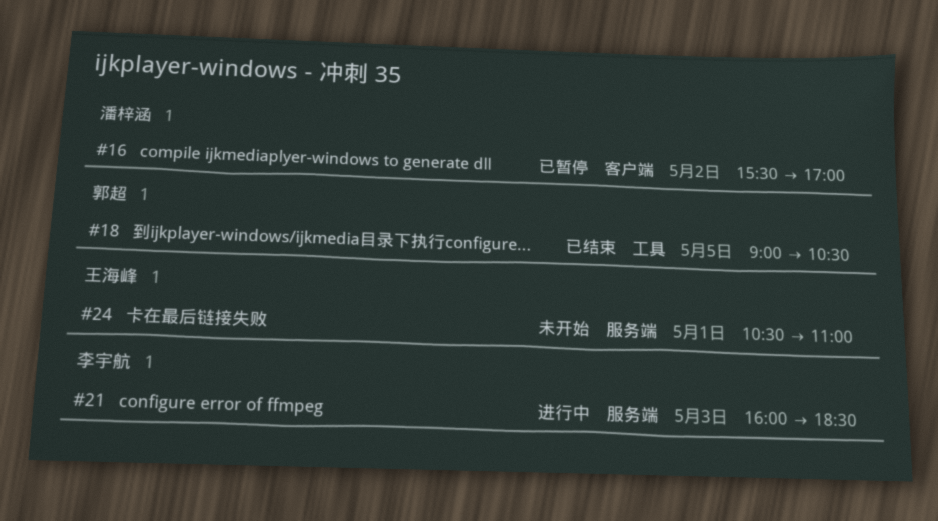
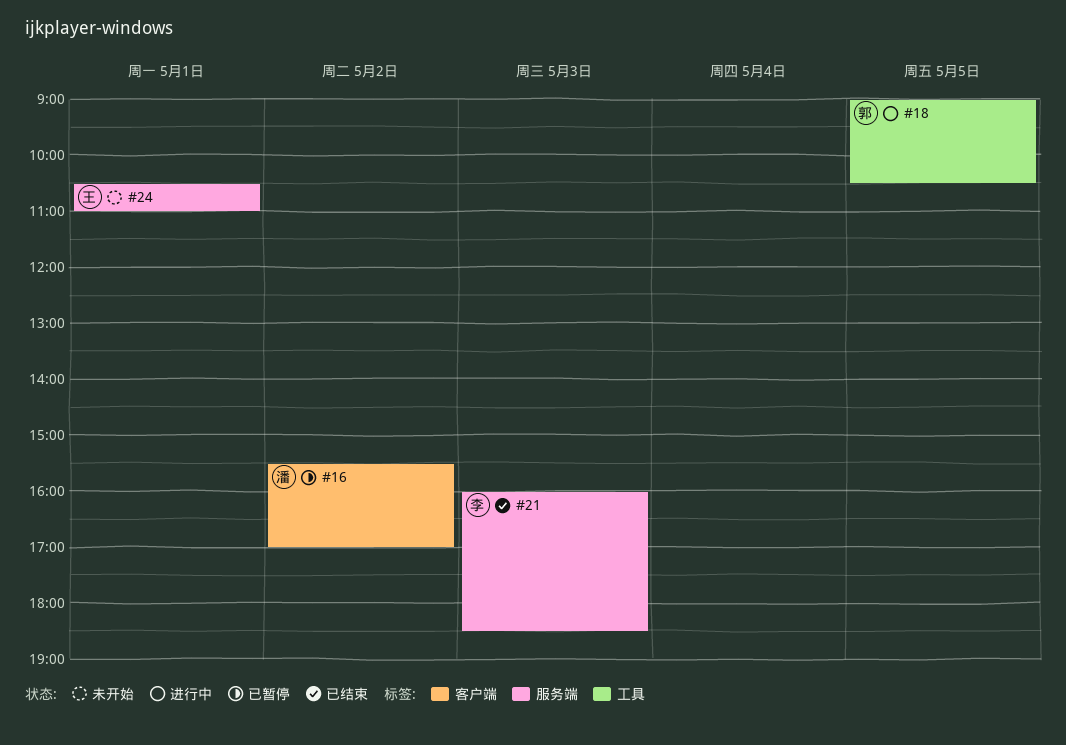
#18, status: 已结束 -> 进行中
#21, status: 进行中 -> 已结束

